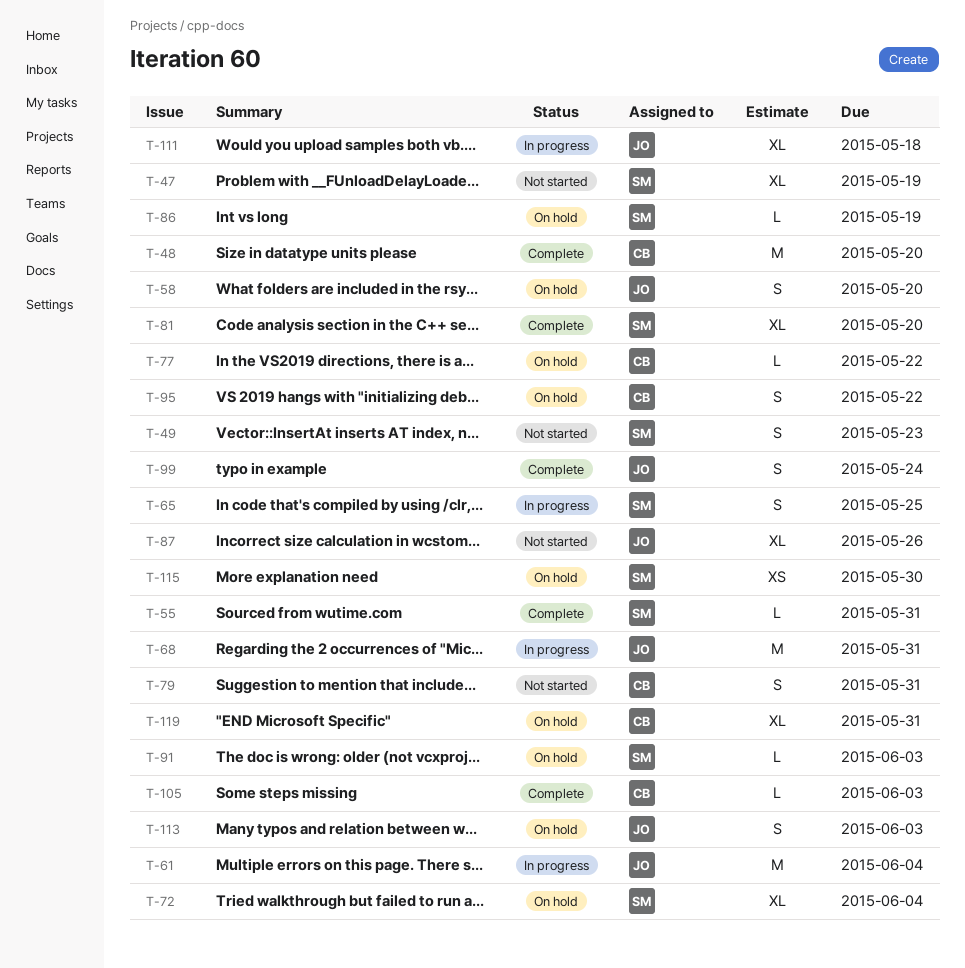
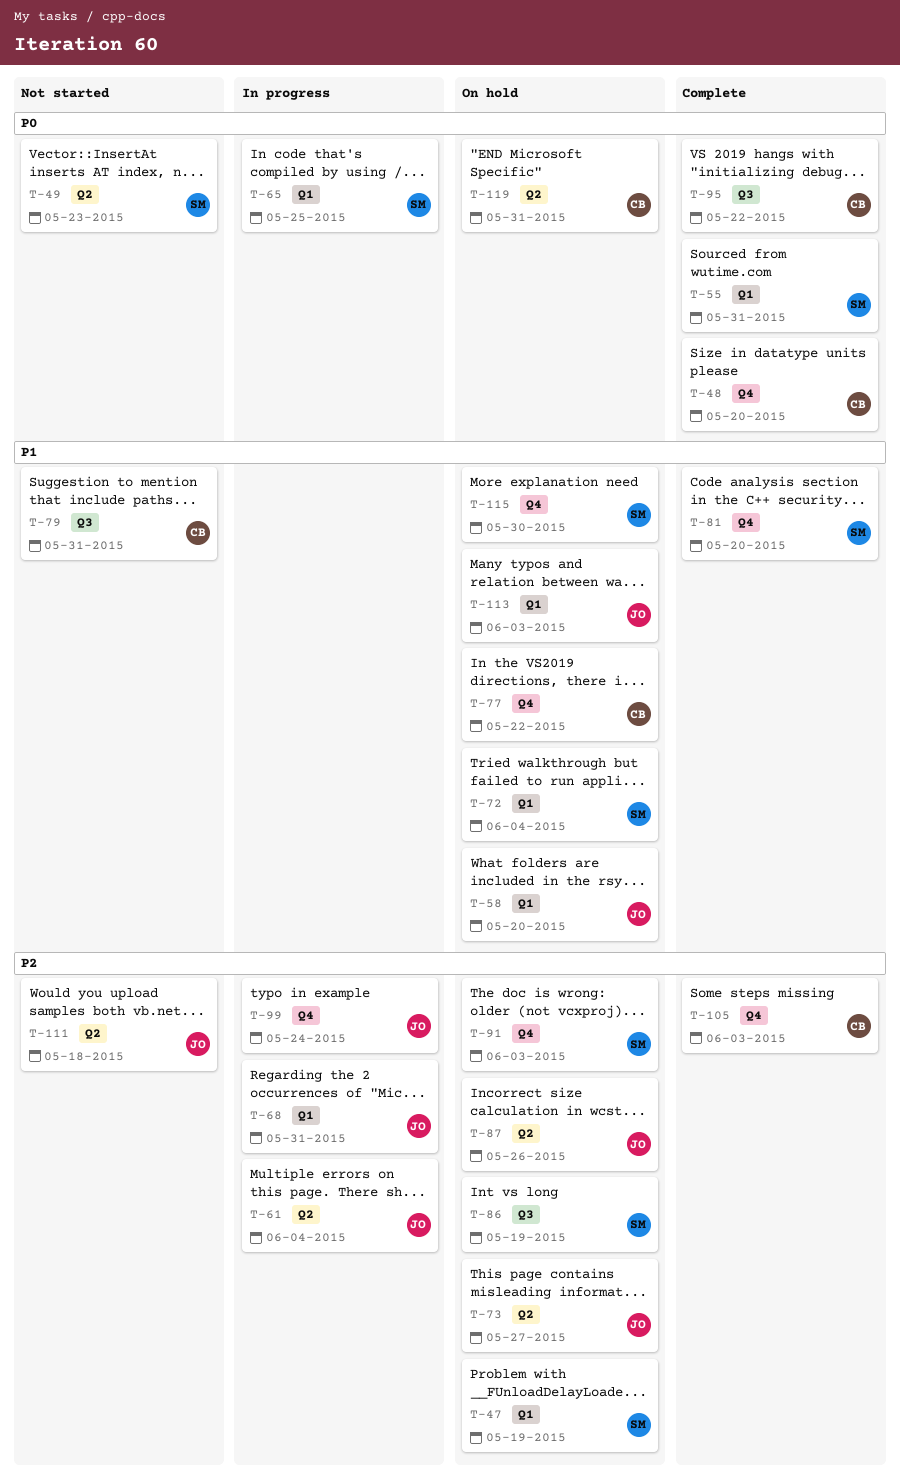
T-47, status: Not started -> On hold
T-73: none -> present
T-87, status: Not started -> On hold
T-95, status: On hold -> Complete
T-99, status: Complete -> In progress
T-111, status: In progress -> Not started

